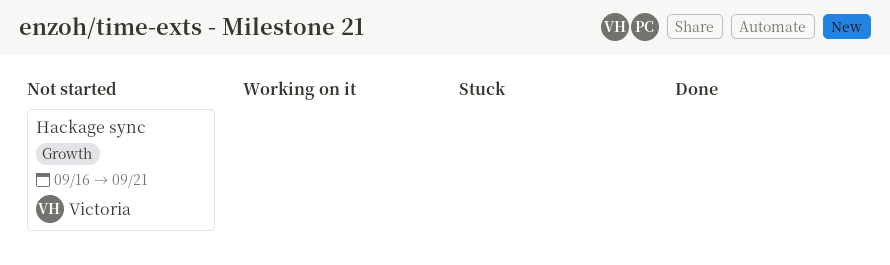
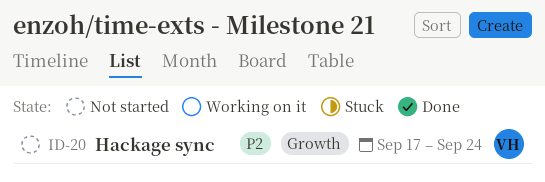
Hackage sync, start: Sep 16 -> Sep 17
Hackage sync, due: Sep 21 -> Sep 24

